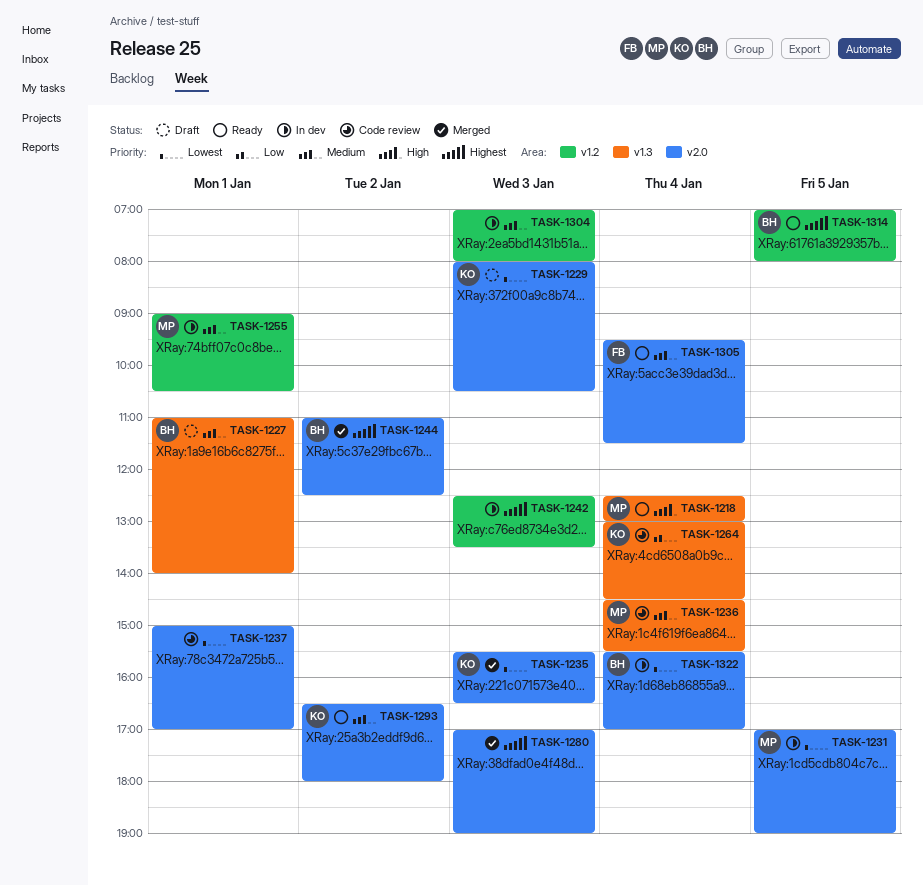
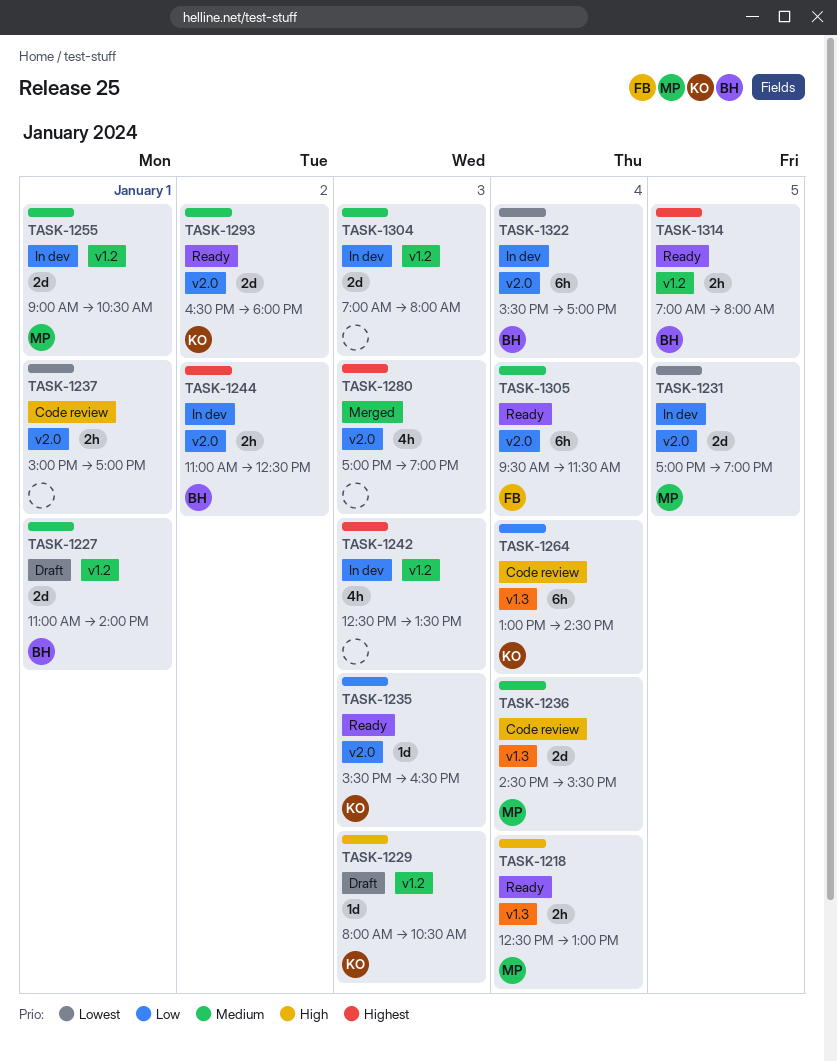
TASK-1227, label: v1.3 -> v1.2
TASK-1229, priority: Lowest -> High
TASK-1229, label: v2.0 -> v1.2
TASK-1235, status: Merged -> Ready
TASK-1235, priority: Lowest -> Low
TASK-1244, status: Merged -> In dev

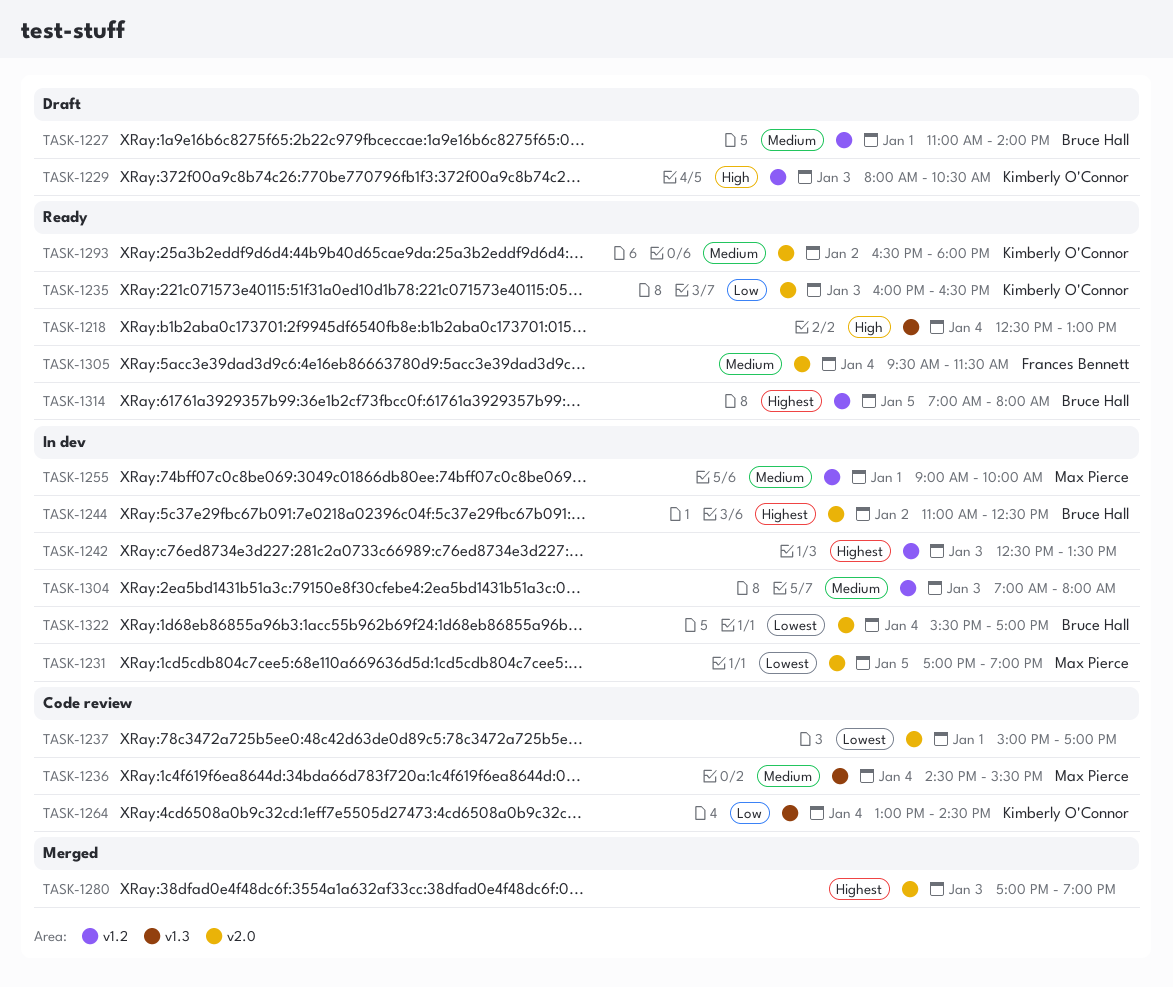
TASK-1218, owner: Max Pierce -> none
TASK-1235, begins: 15:30 -> 16:00
TASK-1255, ends: 10:30 -> 10:00

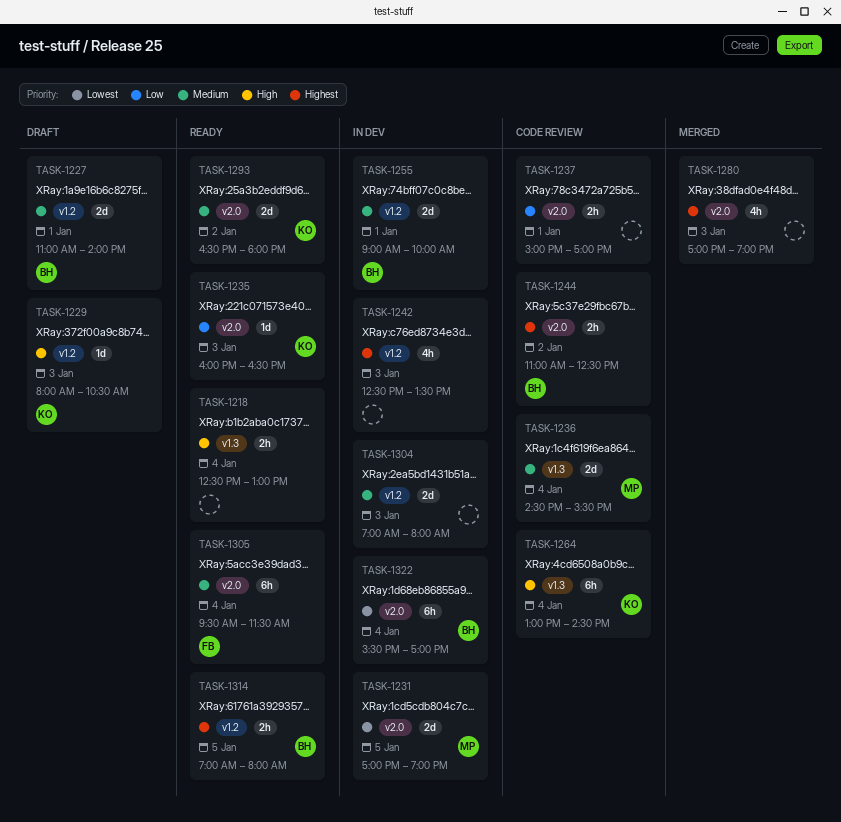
TASK-1237, priority: Lowest -> Low
TASK-1244, status: In dev -> Code review
TASK-1255, owner: Max Pierce -> Bruce Hall
TASK-1264, priority: Low -> High

